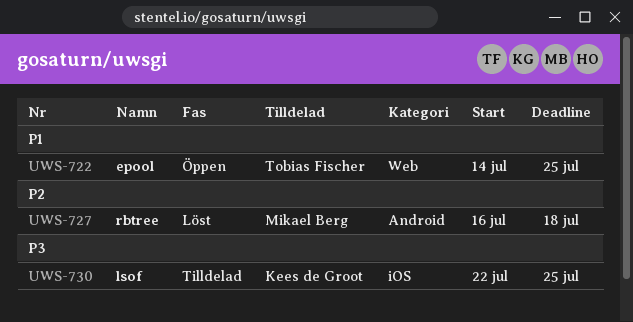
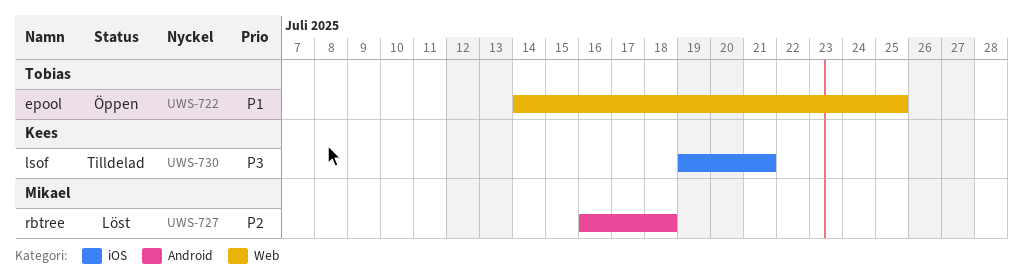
UWS-730, start: Jul 22 -> Jul 19
UWS-730, due: Jul 25 -> Jul 21

